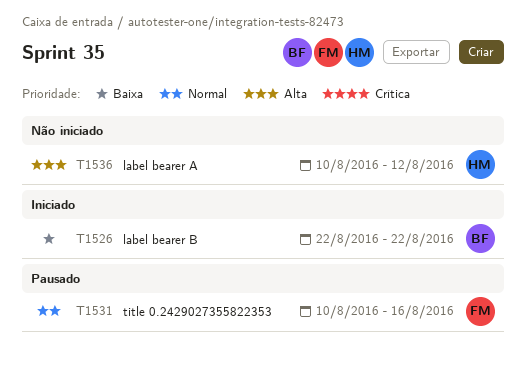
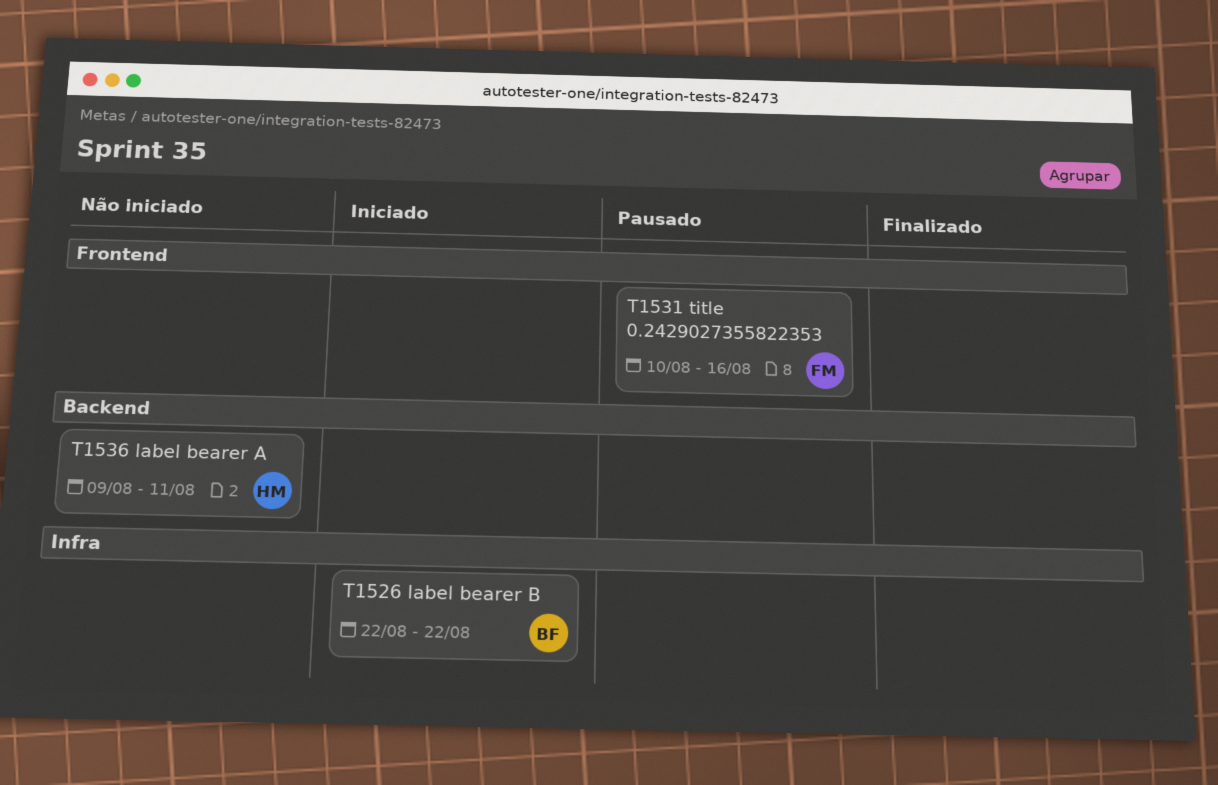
T1536, start: Aug 10 -> Aug 9
T1536, due: Aug 12 -> Aug 11

